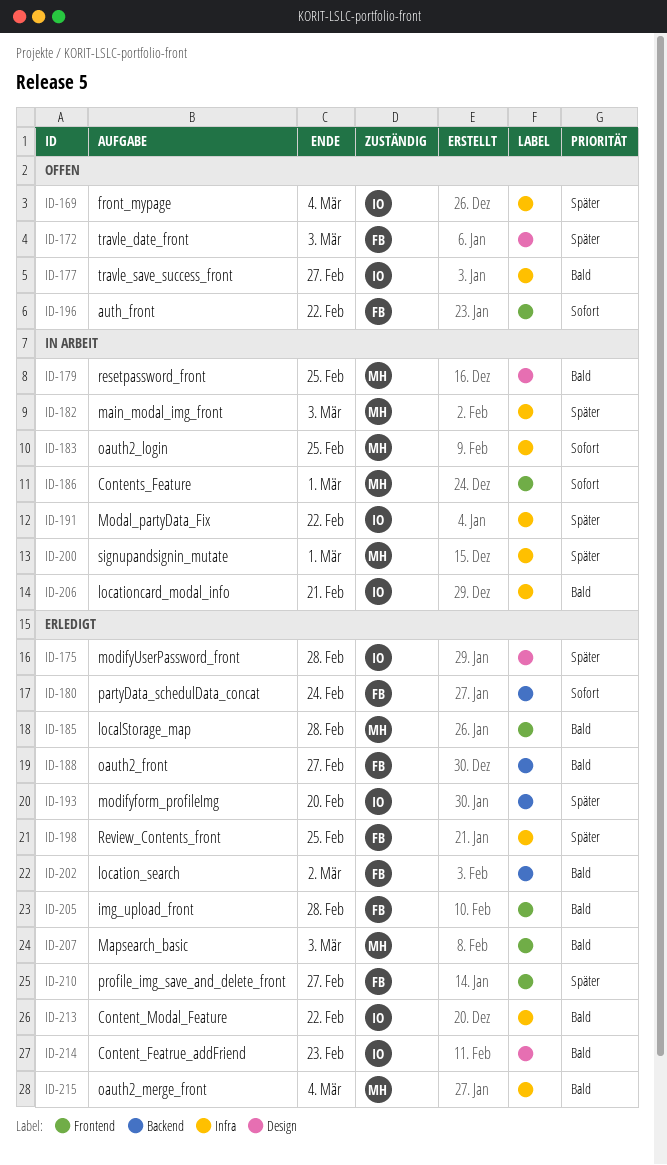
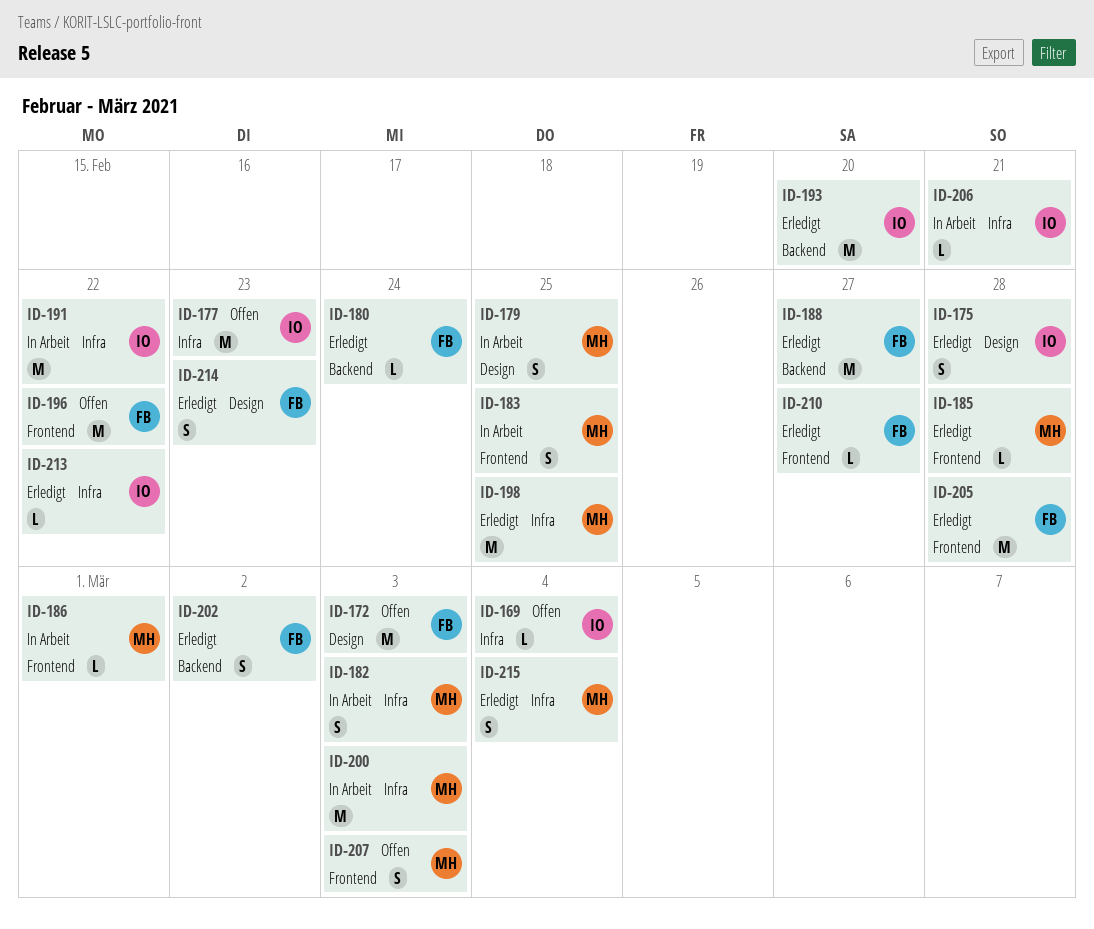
ID-177, due: Feb 27 -> Feb 23
ID-183, label: Infra -> Frontend
ID-198, owner: FB -> MH
ID-200, due: Mar 1 -> Mar 3
ID-207, status: Erledigt -> Offen
ID-214, owner: IO -> FB

